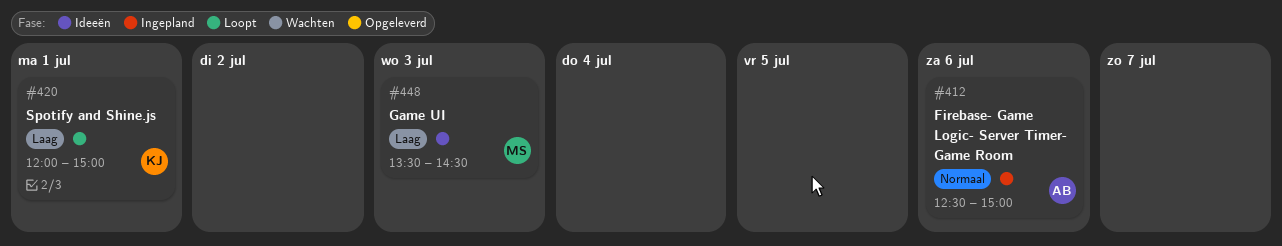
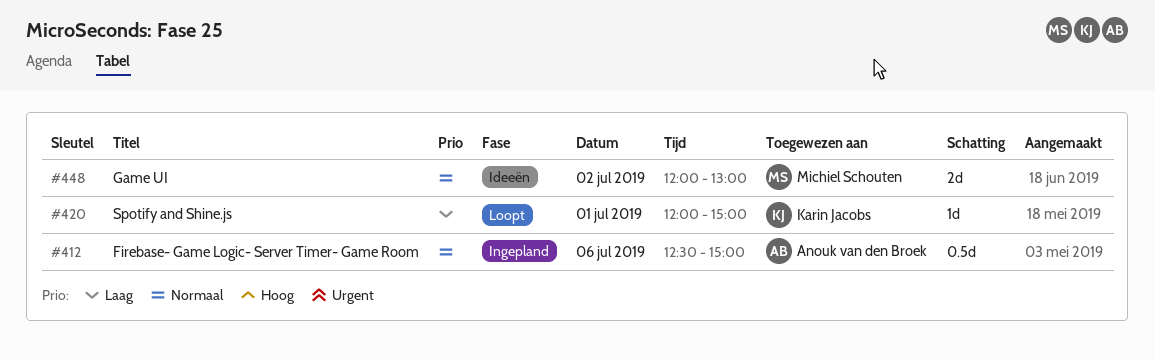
#448, priority: Laag -> Normaal
#448, day: Jul 3 -> Jul 2
#448, begins: 13:30 -> 12:00
#448, ends: 14:30 -> 13:00

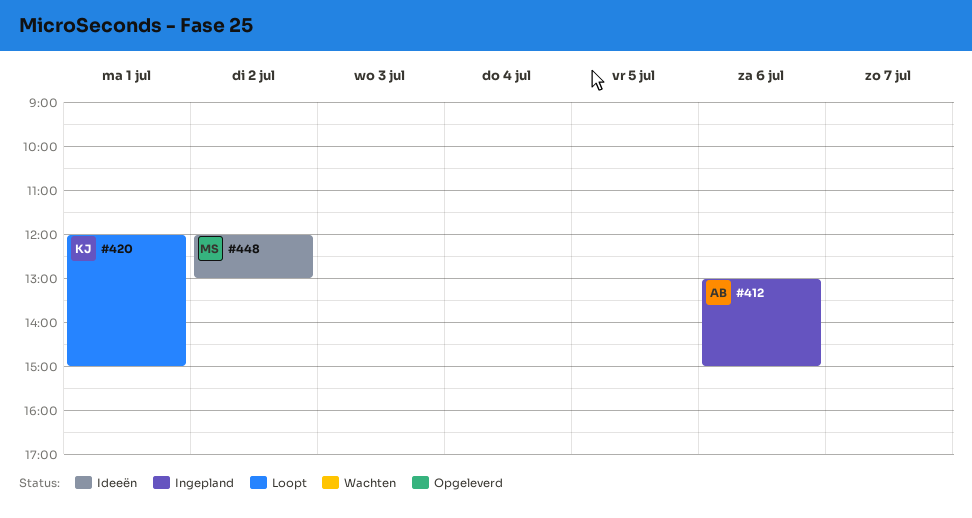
#412, begins: 12:30 -> 13:00

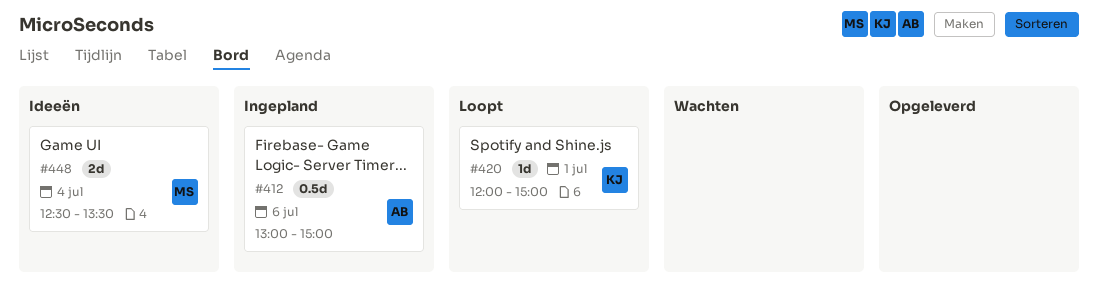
#448, day: Jul 2 -> Jul 4
#448, begins: 12:00 -> 12:30
#448, ends: 13:00 -> 13:30

